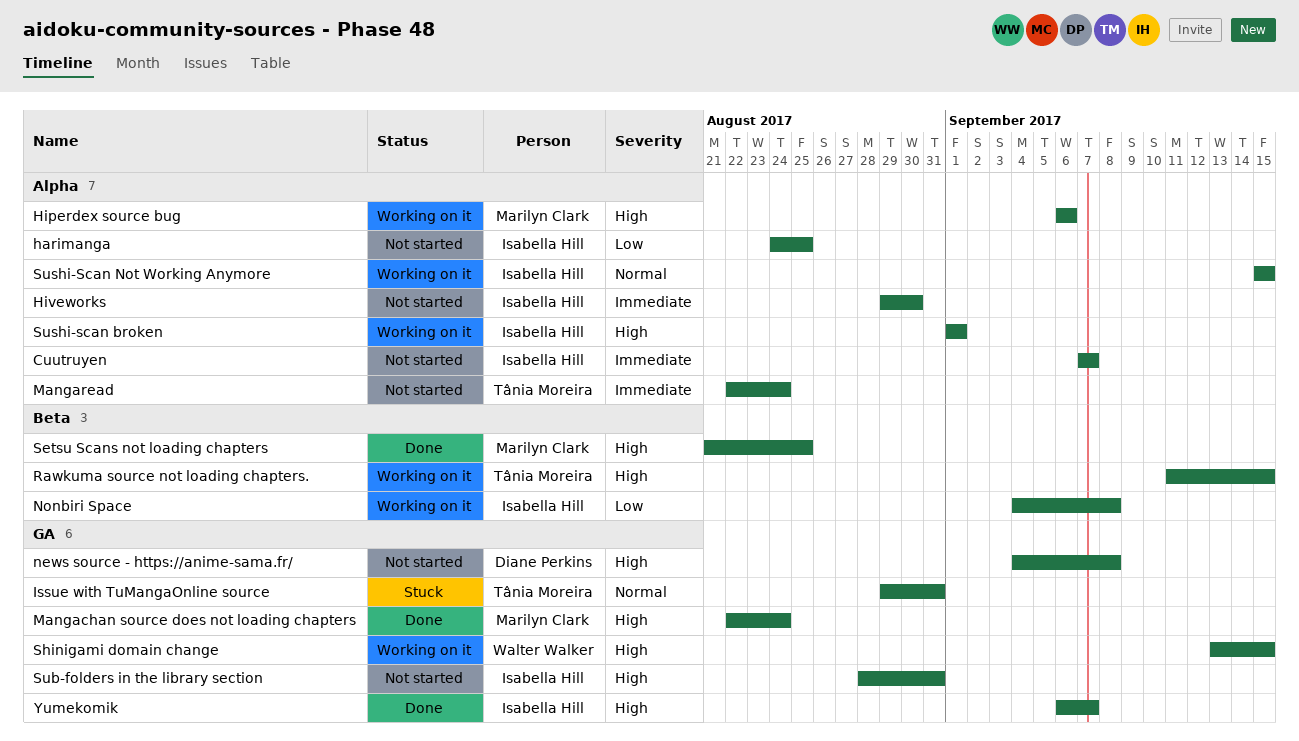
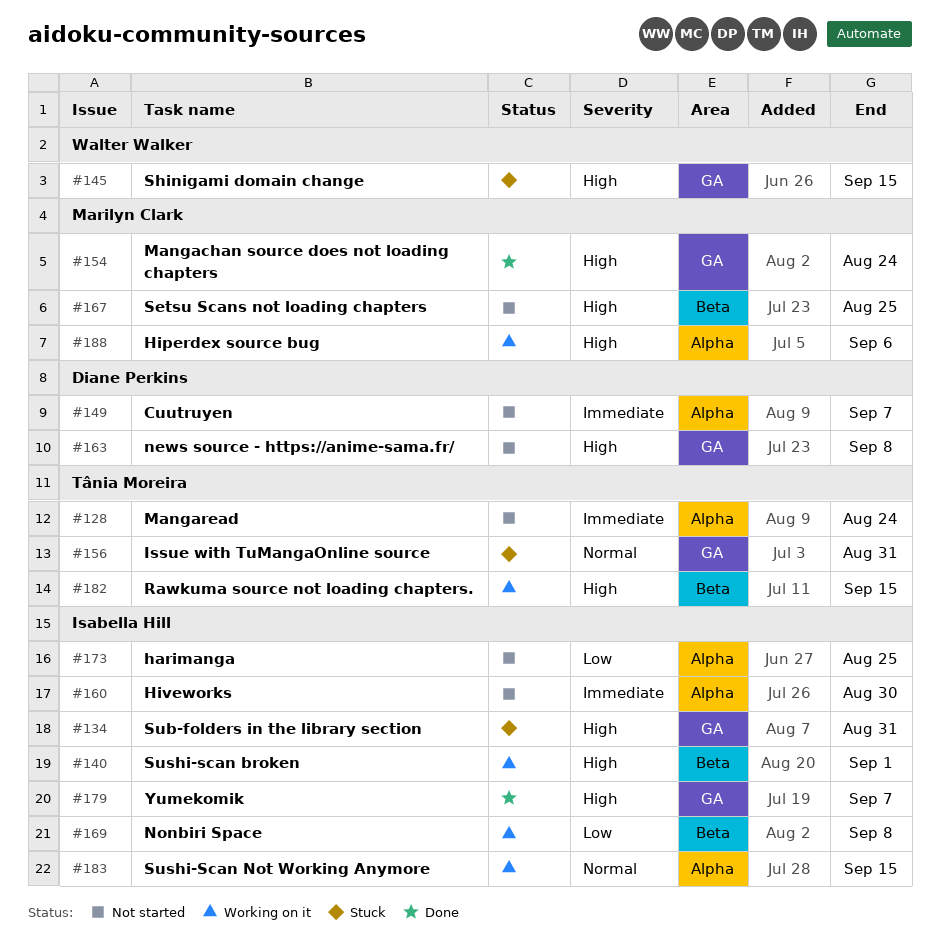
Cuutruyen, owner: Isabella Hill -> Diane Perkins
Setsu Scans not loading chapters, status: Done -> Not started
Shinigami domain change, status: Working on it -> Stuck
Sub-folders in the library section, status: Not started -> Stuck
Sushi-scan broken, label: Alpha -> Beta

